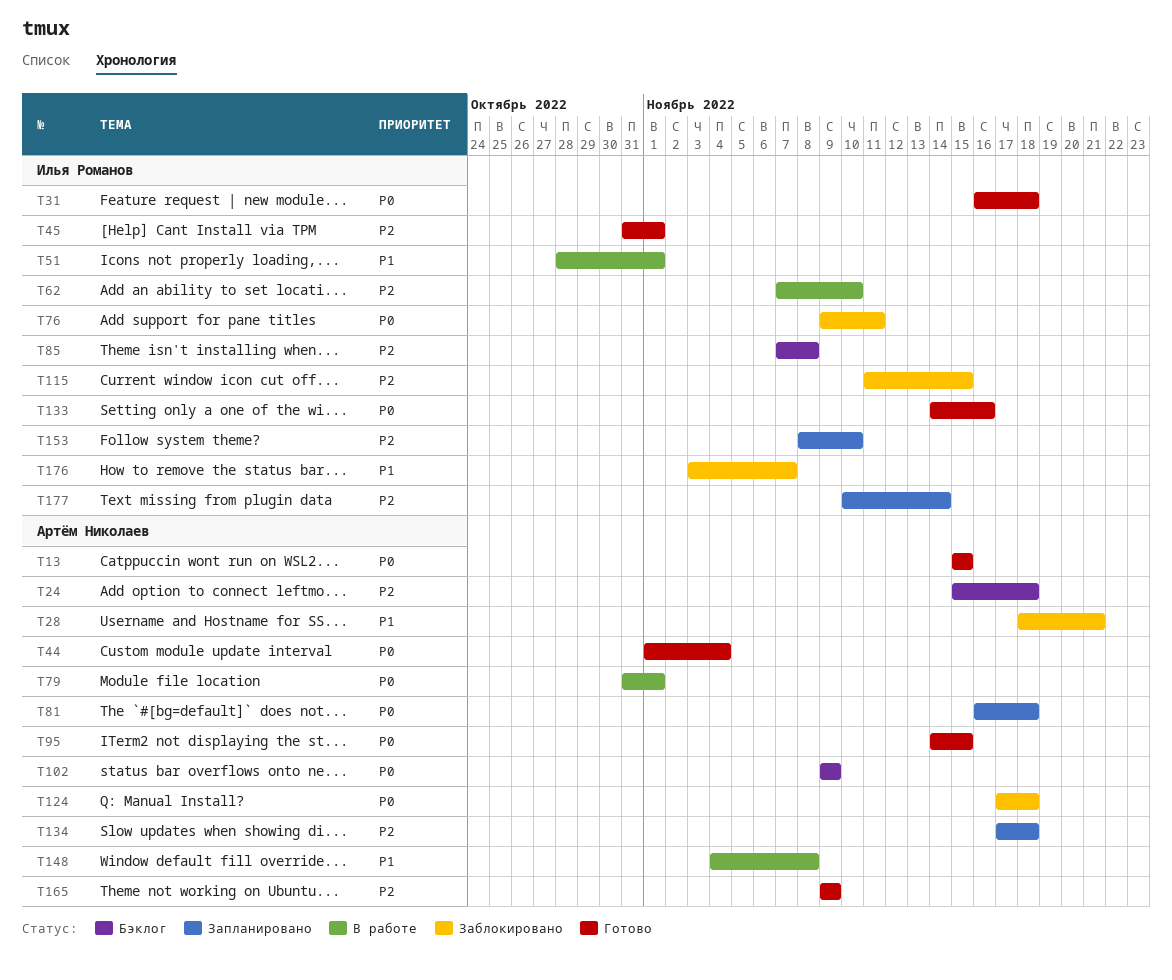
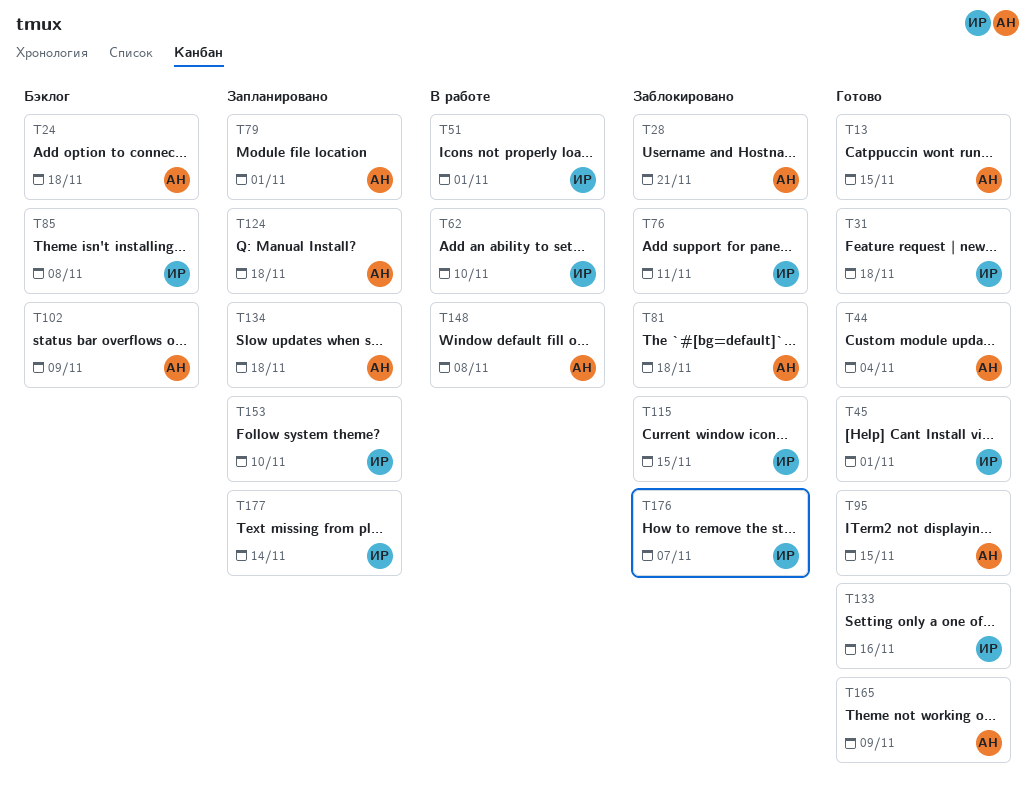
T79, status: В работе -> Запланировано
T81, status: Запланировано -> Заблокировано
T124, status: Заблокировано -> Запланировано

